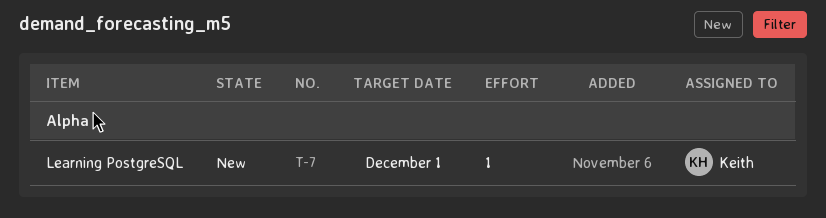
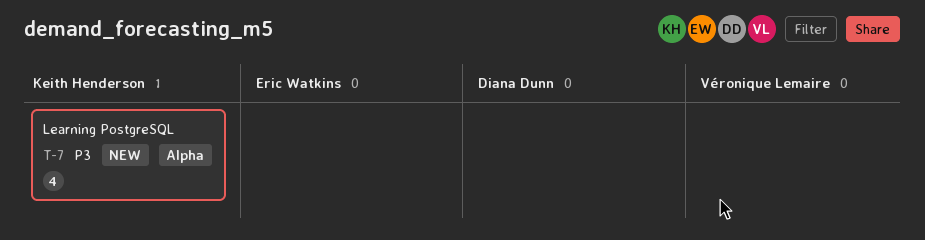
T-7, estimate: 1 -> 4

